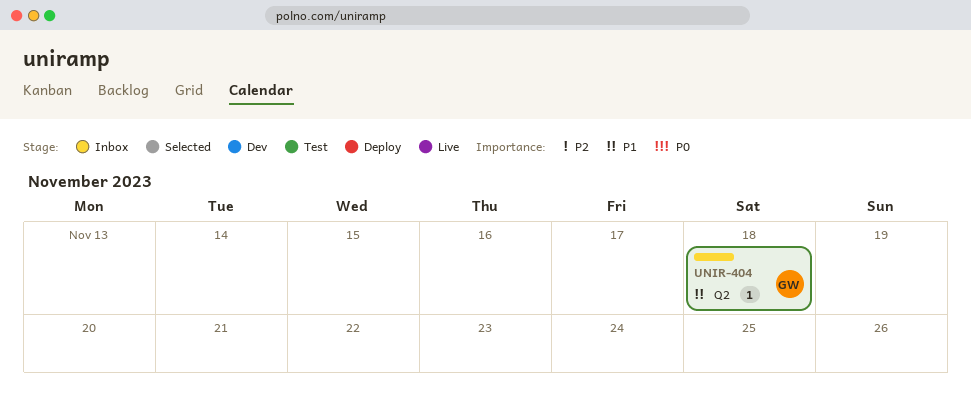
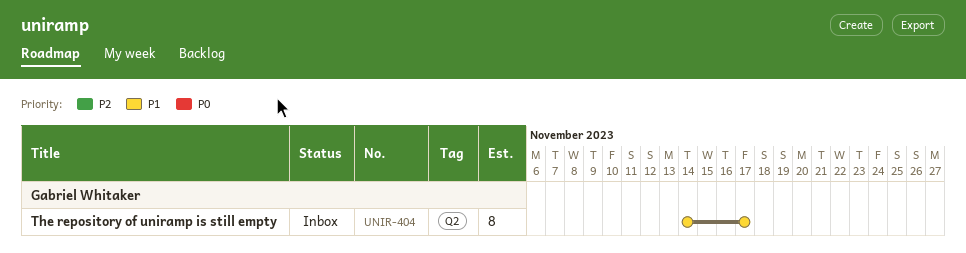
UNIR-404, estimate: 1 -> 8
UNIR-404, due: Nov 18 -> Nov 17

